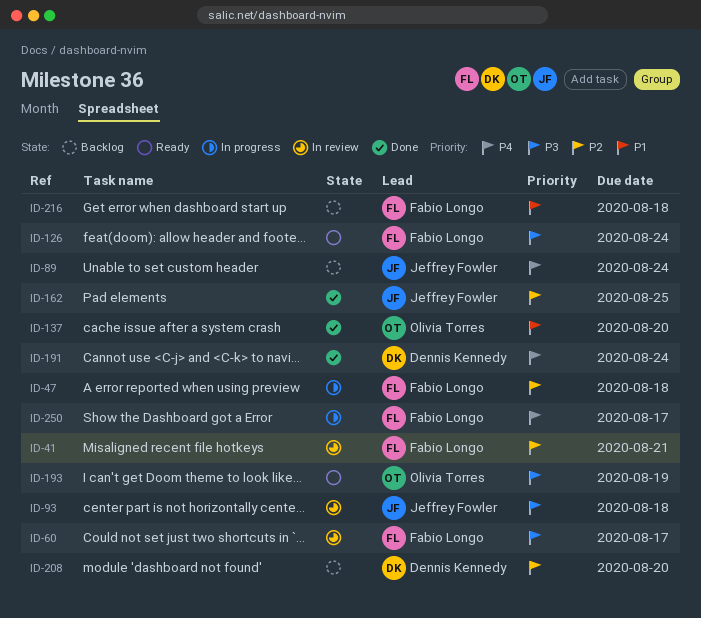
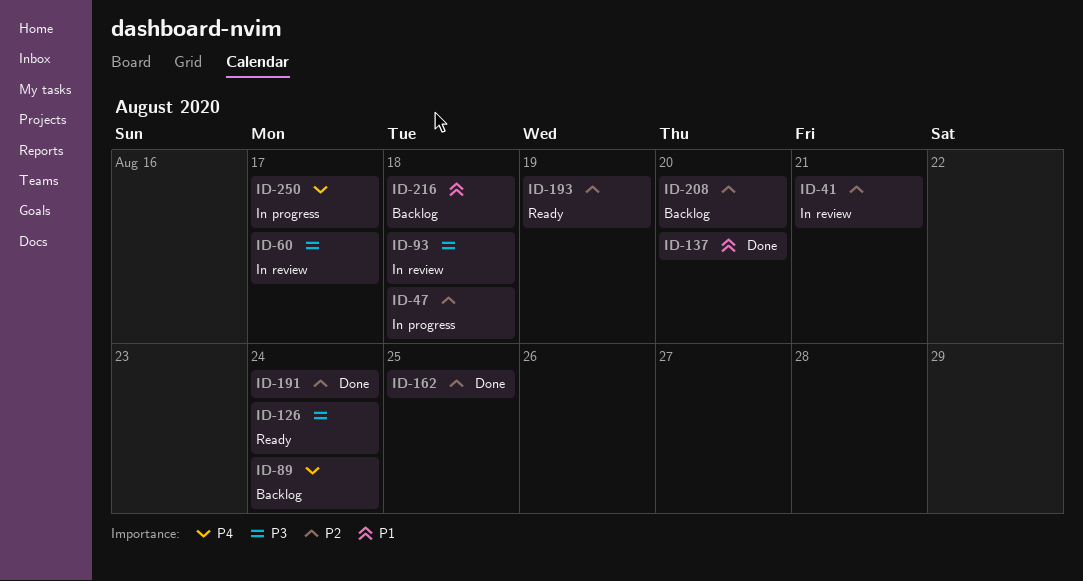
ID-191, priority: P4 -> P2
ID-193, priority: P3 -> P2

